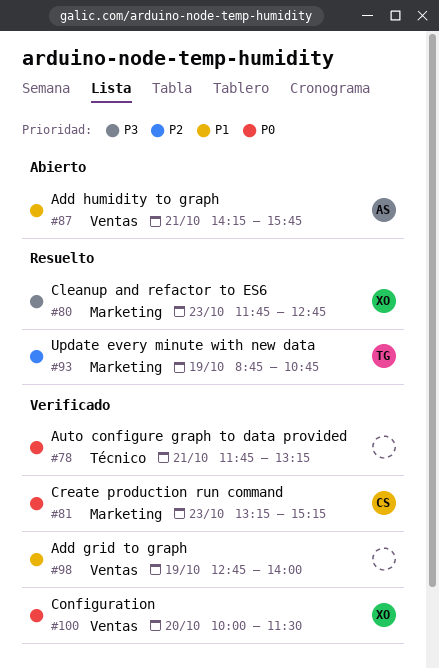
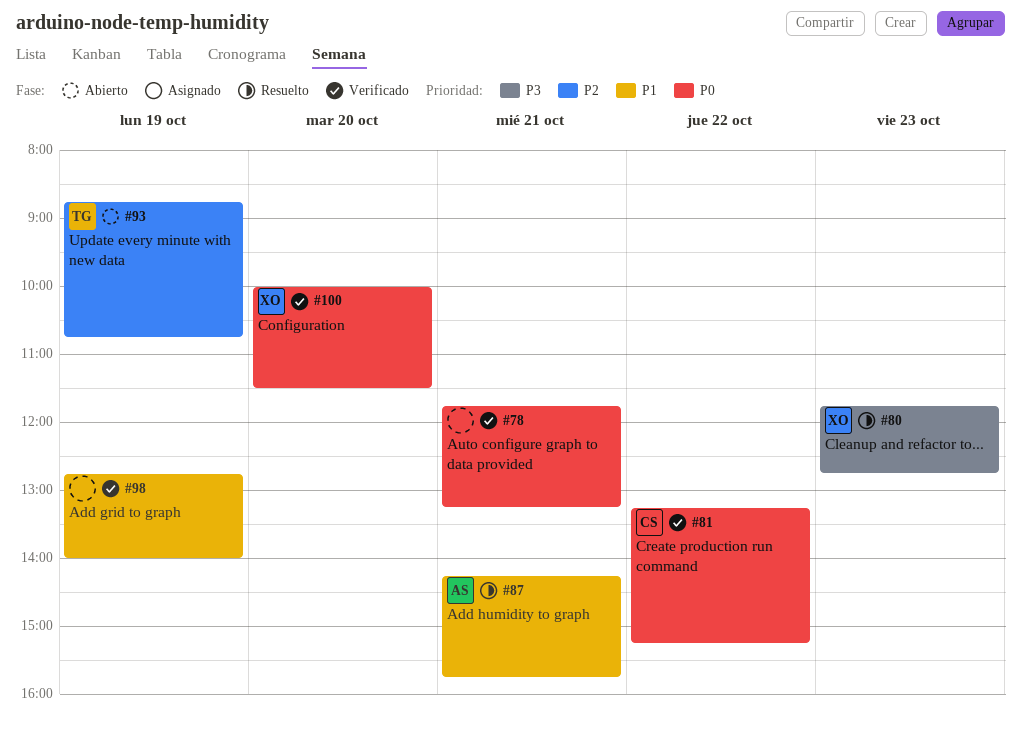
#81, day: Oct 23 -> Oct 22
#87, status: Abierto -> Resuelto
#93, status: Resuelto -> Abierto

